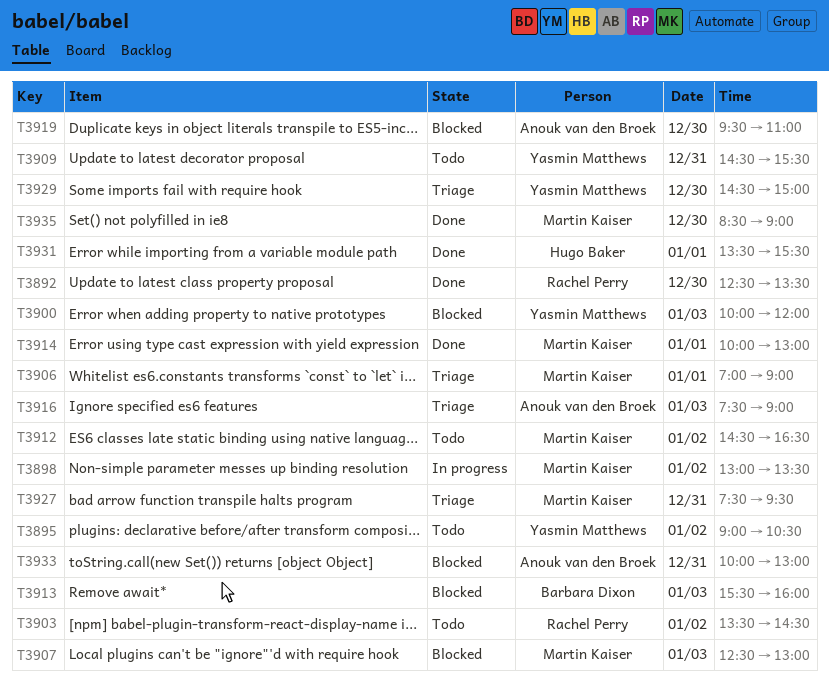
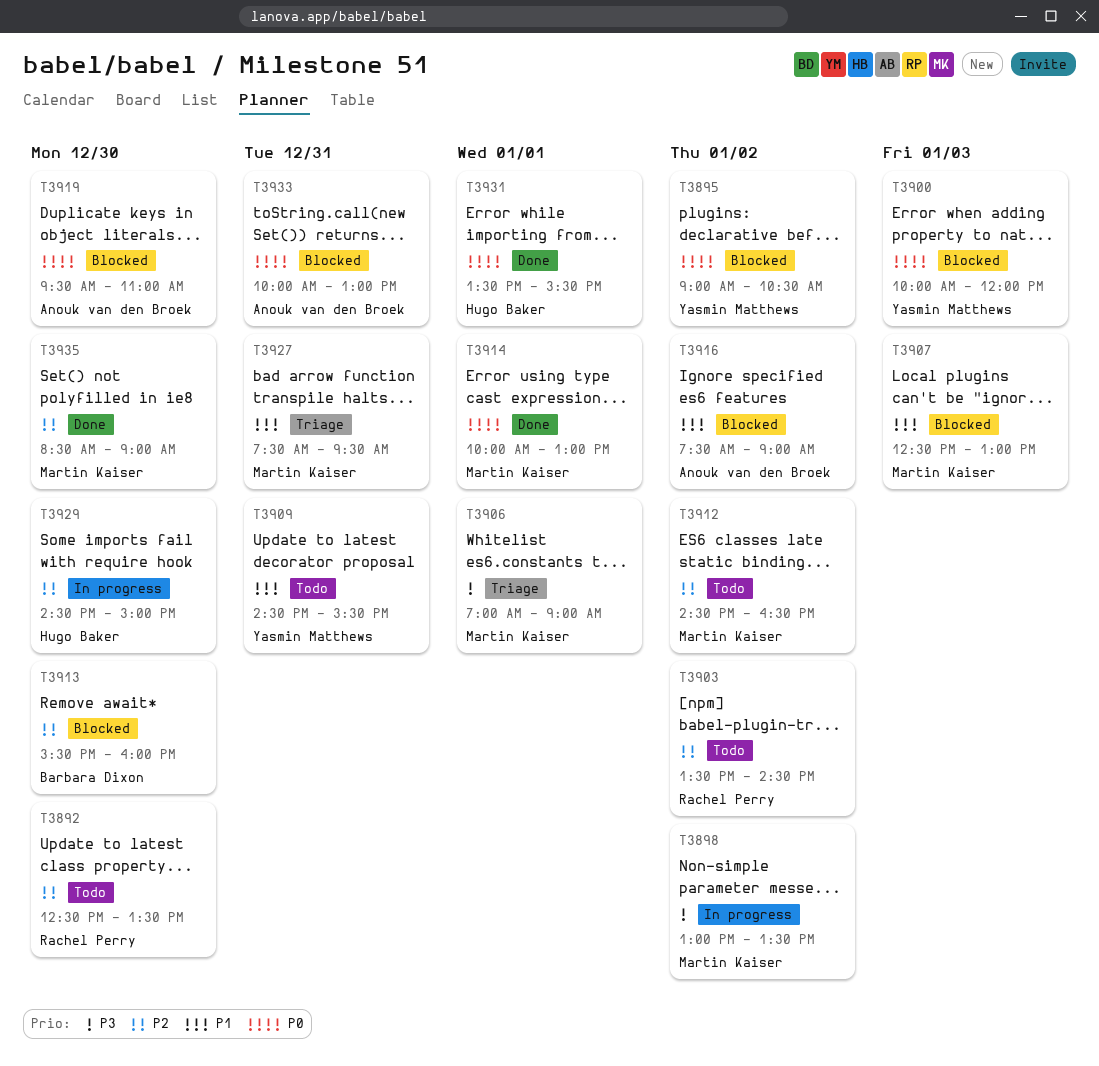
T3892, status: Done -> Todo
T3895, status: Todo -> Blocked
T3913, day: Jan 3 -> Dec 30
T3916, status: Triage -> Blocked
T3916, day: Jan 3 -> Jan 2
T3929, status: Triage -> In progress
T3929, owner: Yasmin Matthews -> Hugo Baker

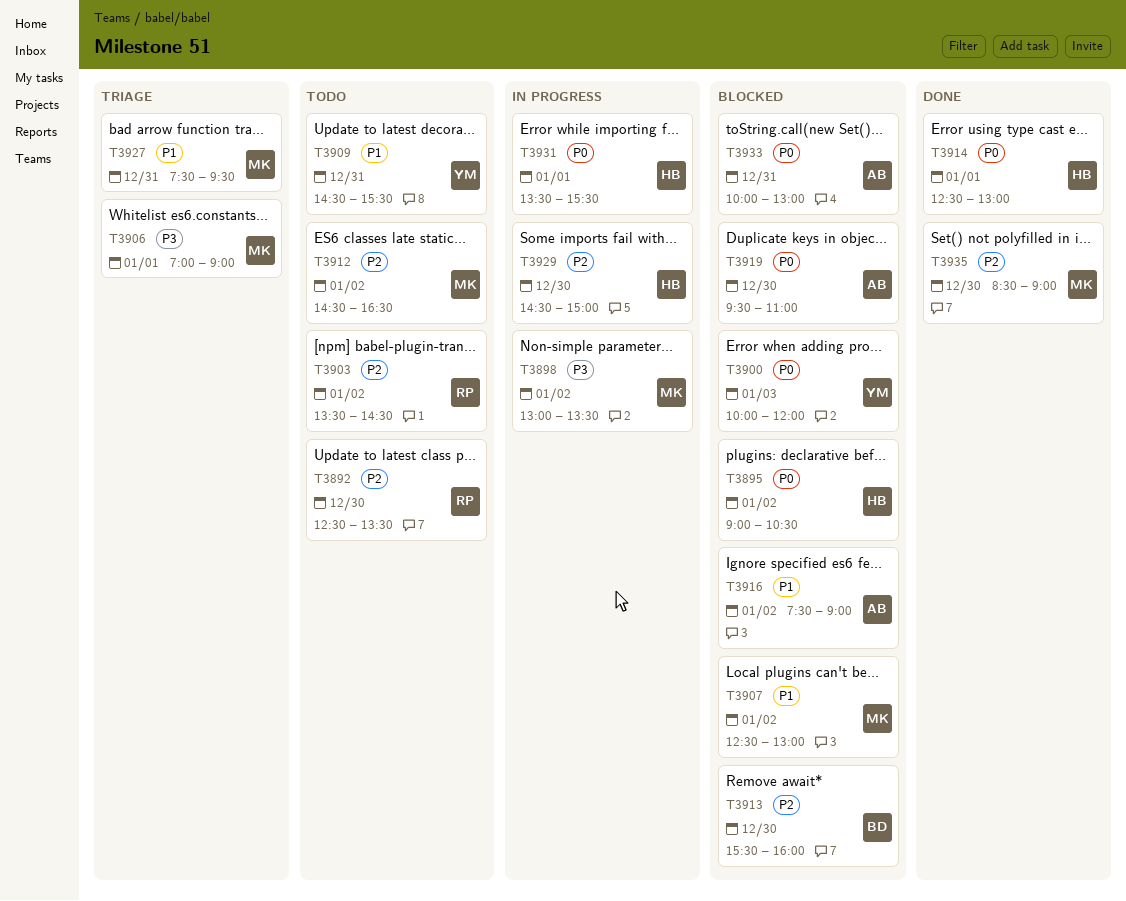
T3895, owner: Yasmin Matthews -> Hugo Baker
T3907, day: Jan 3 -> Jan 2
T3914, owner: Martin Kaiser -> Hugo Baker
T3914, begins: 10:00 -> 12:30
T3931, status: Done -> In progress

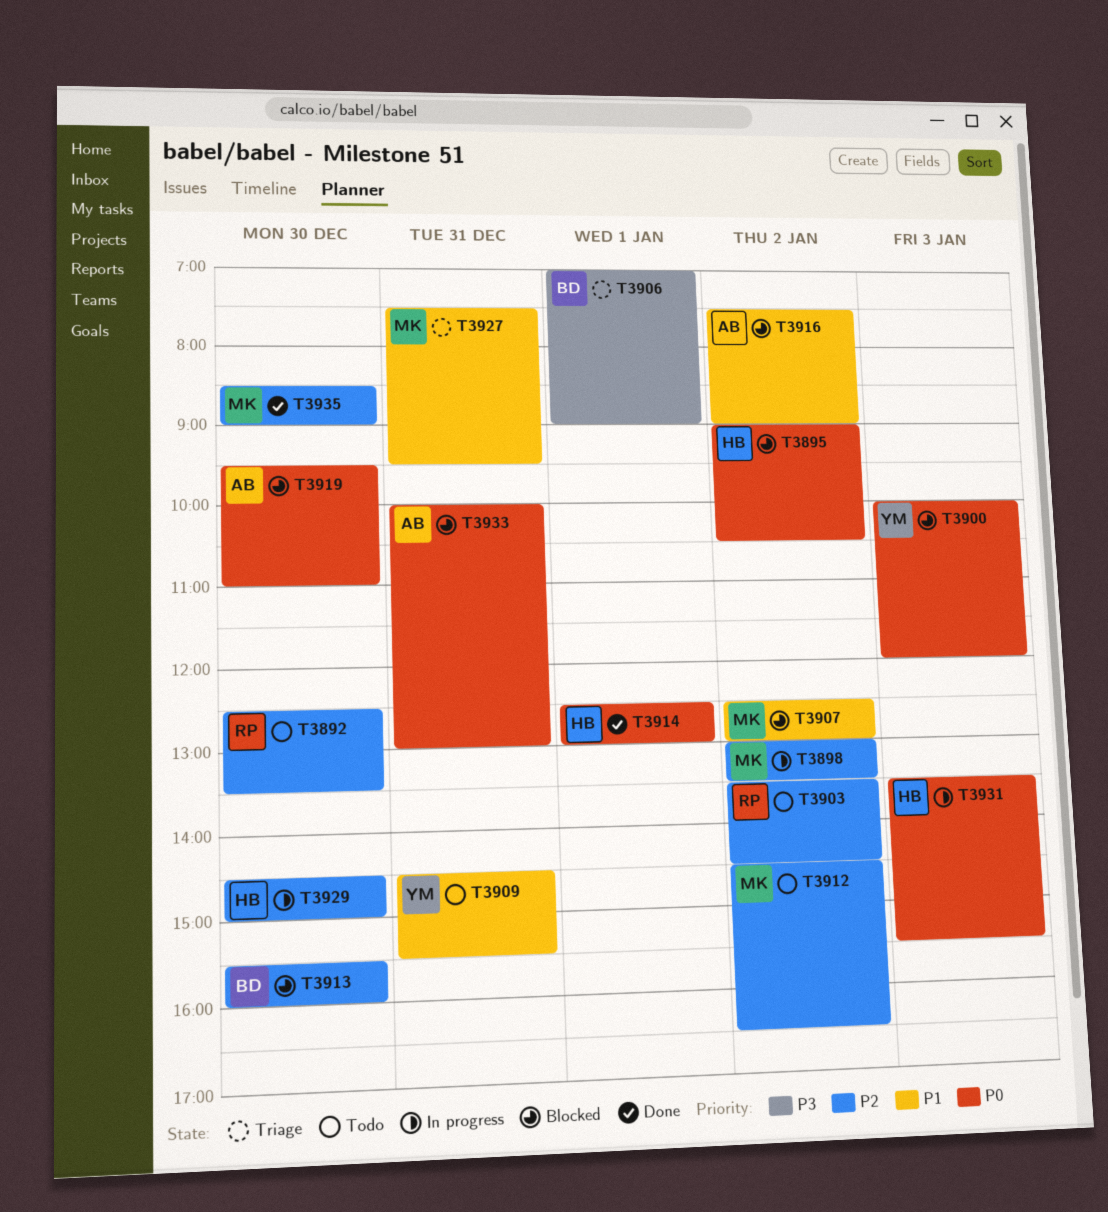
T3898, priority: P3 -> P2
T3906, owner: MK -> BD
T3931, day: Jan 1 -> Jan 3

